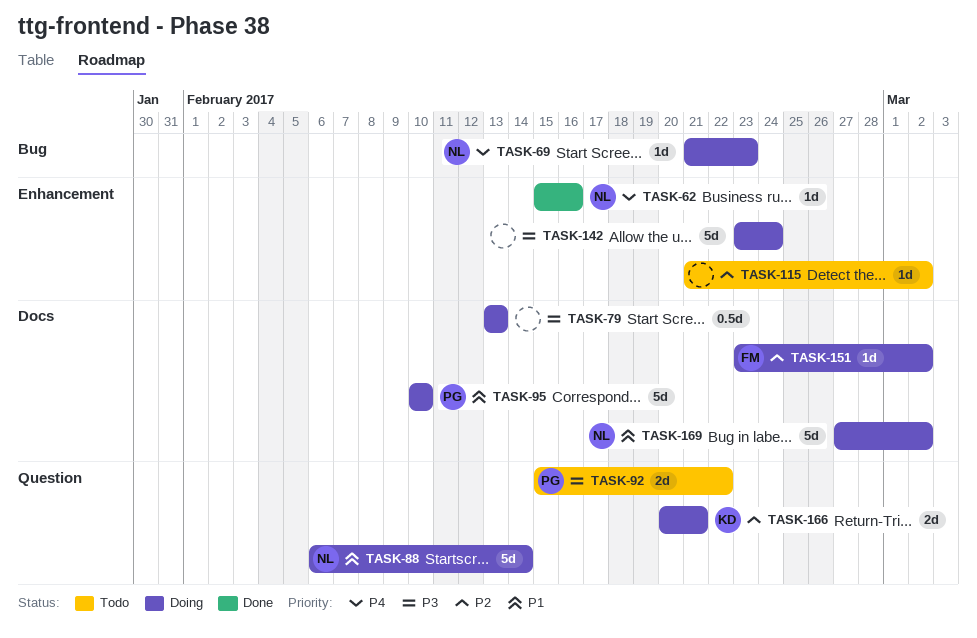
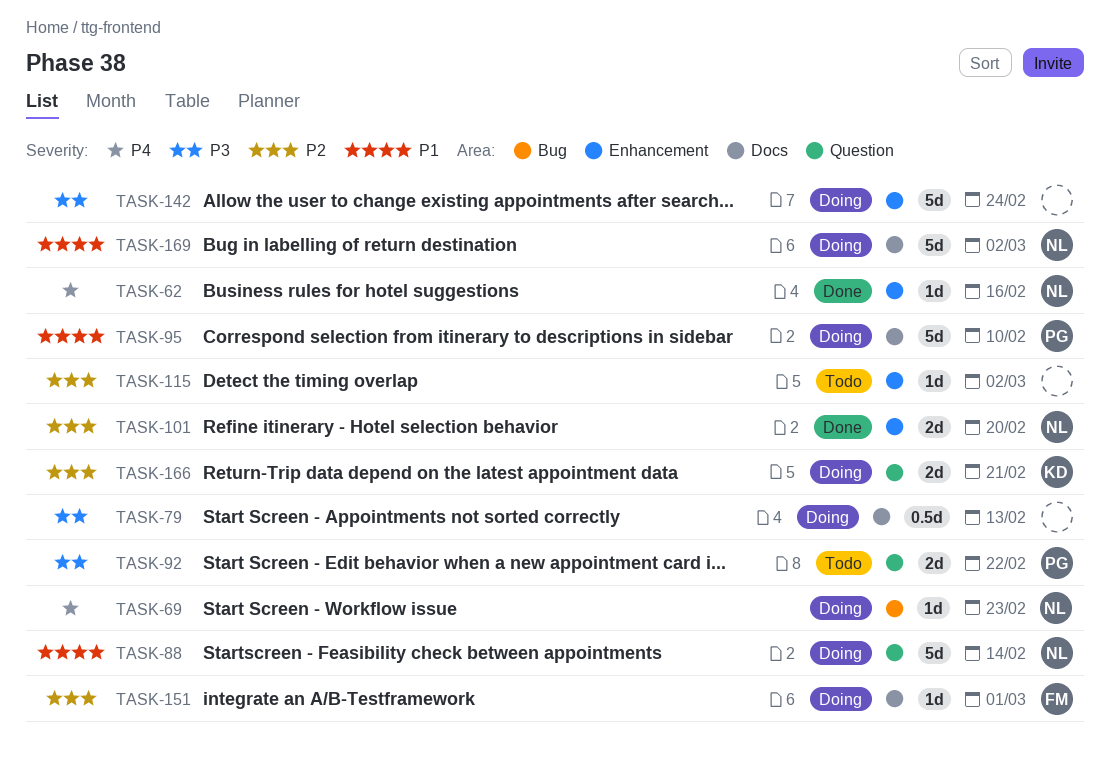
TASK-101: none -> present
TASK-151, due: Mar 2 -> Mar 1

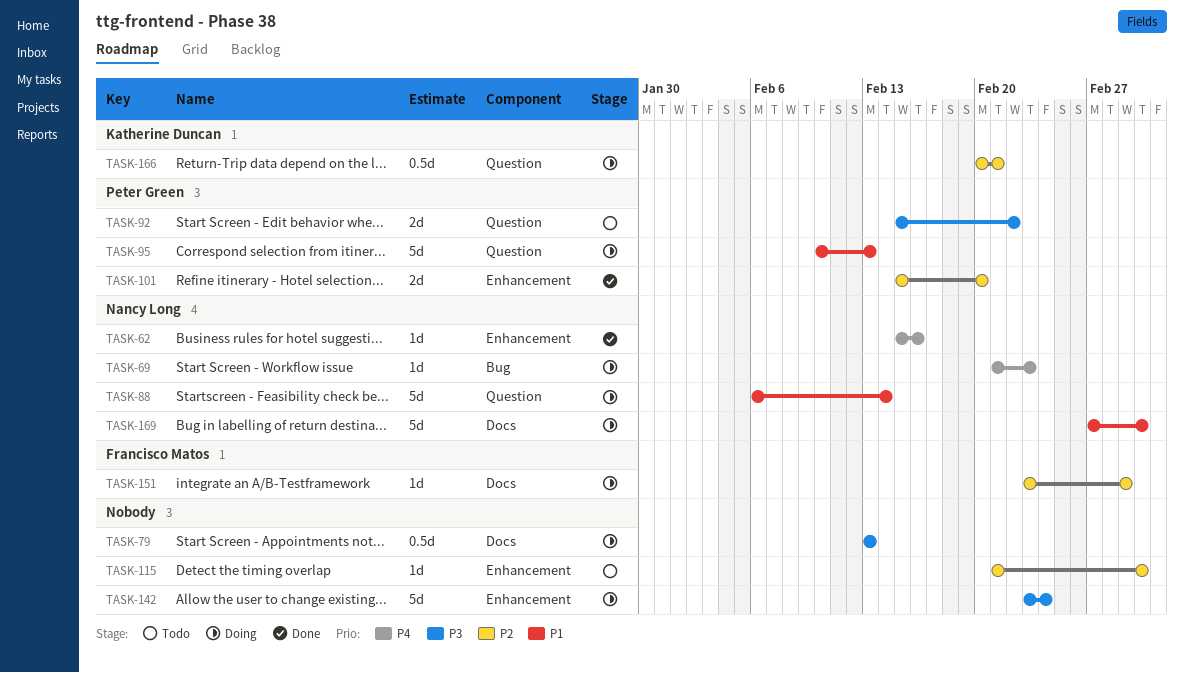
TASK-95, label: Docs -> Question
TASK-95, due: Feb 10 -> Feb 13
TASK-101, owner: Nancy Long -> Peter Green
TASK-166, estimate: 2d -> 0.5d

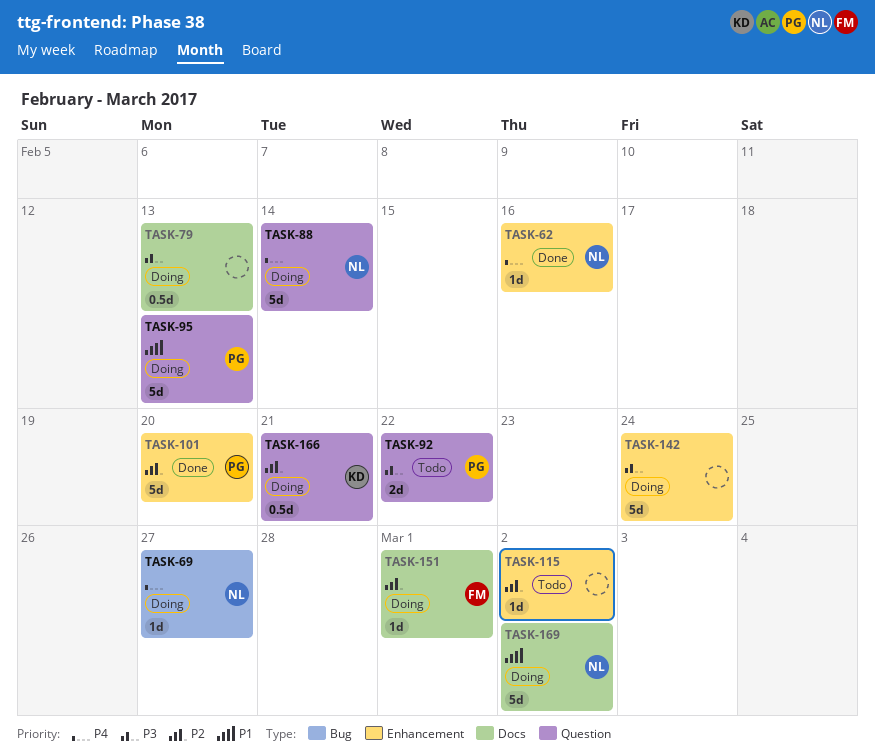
TASK-69, due: Feb 23 -> Feb 27
TASK-88, priority: P1 -> P4
TASK-101, estimate: 2d -> 5d

